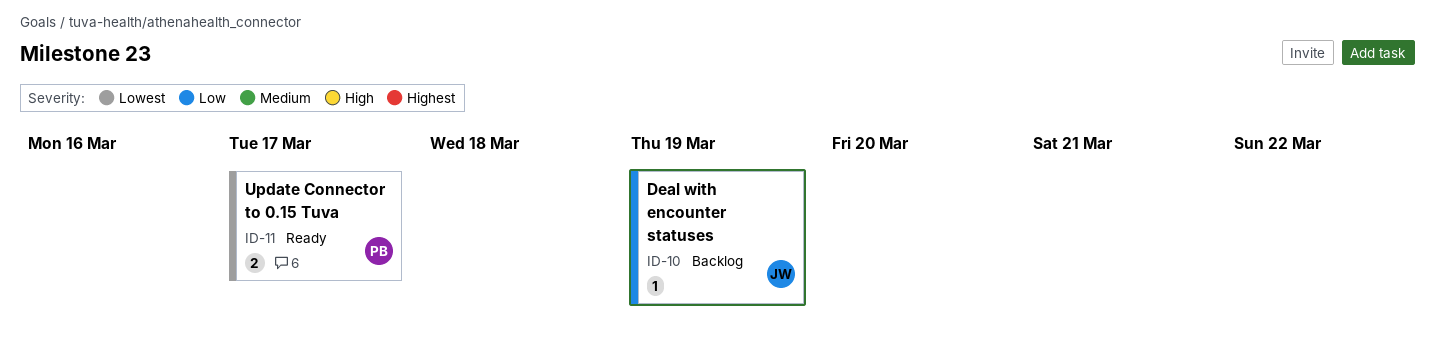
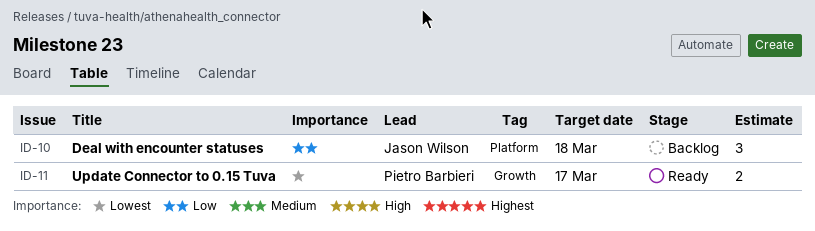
ID-10, estimate: 1 -> 3
ID-10, due: Mar 19 -> Mar 18

